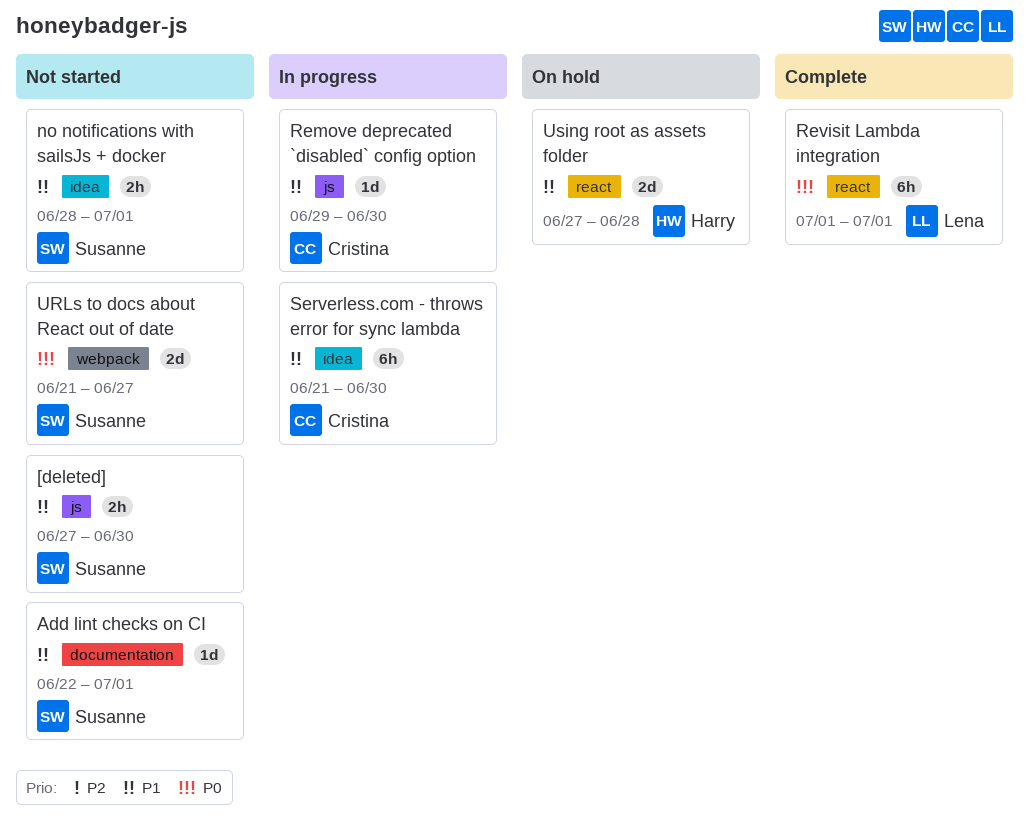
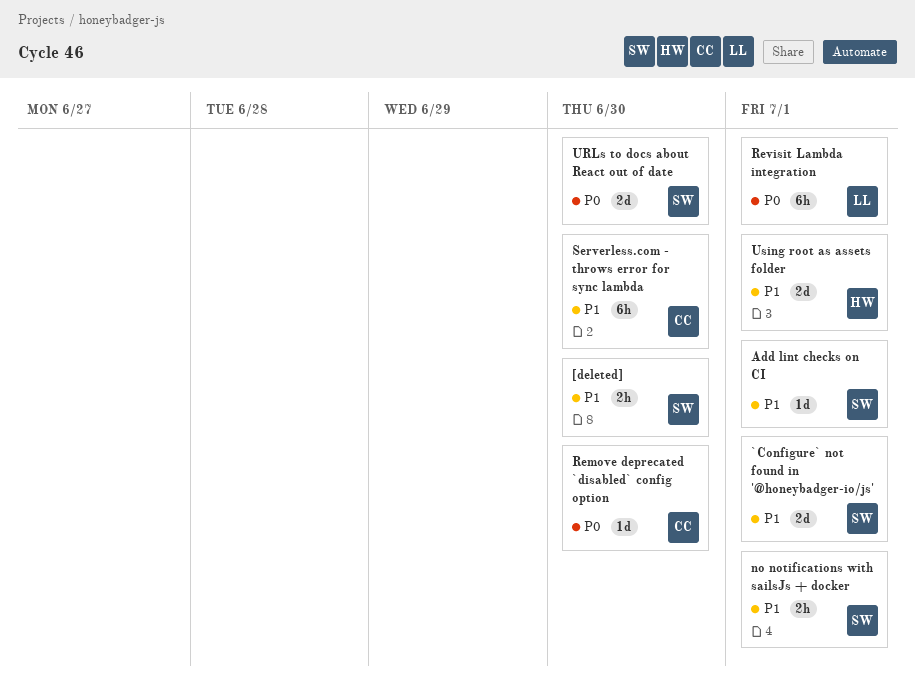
`Configure` not found in '@honeybadger-io/js': none -> present
Remove deprecated `disabled` config option, priority: P1 -> P0
URLs to docs about React out of date, due: Jun 27 -> Jun 30
Using root as assets folder, due: Jun 28 -> Jul 1

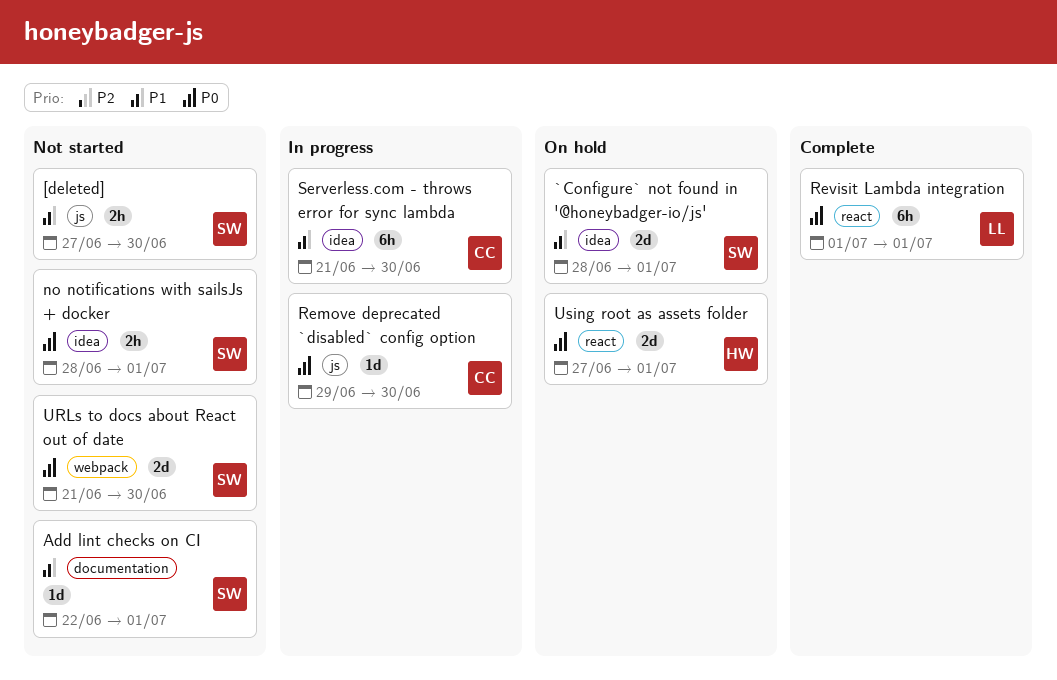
no notifications with sailsJs + docker, priority: P1 -> P0
Using root as assets folder, priority: P1 -> P0

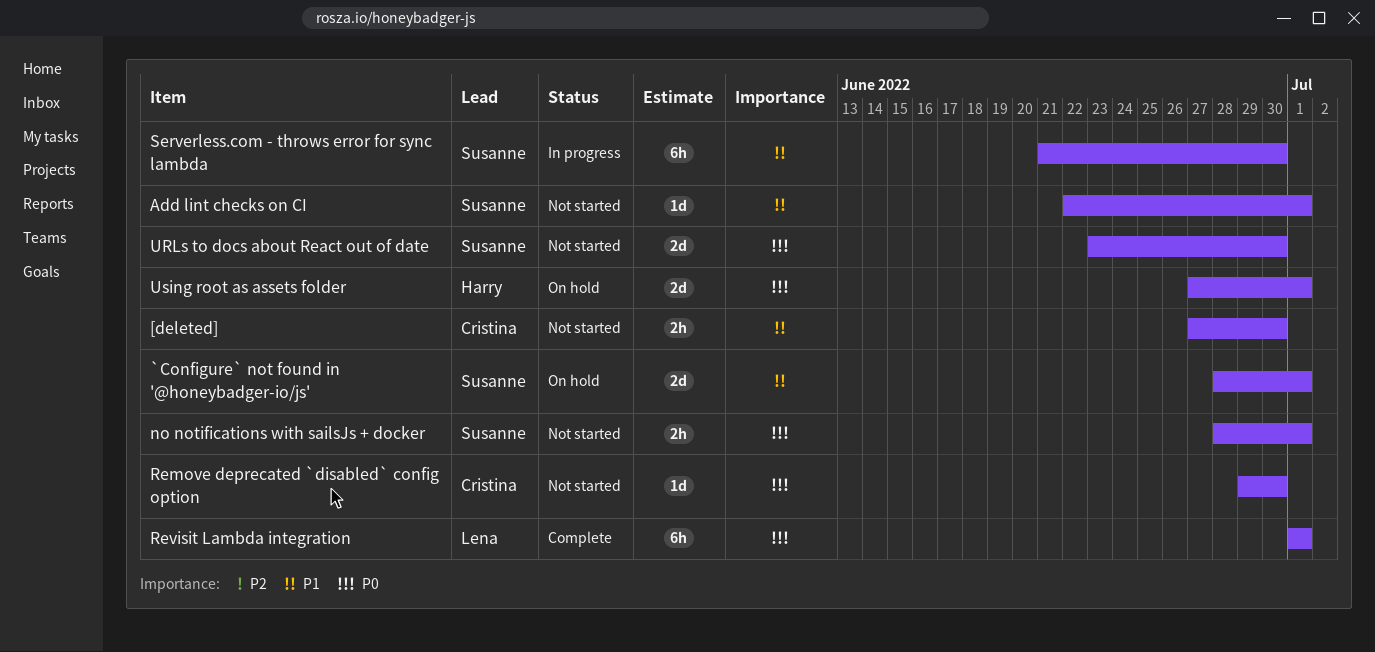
[deleted], owner: Susanne -> Cristina
Remove deprecated `disabled` config option, status: In progress -> Not started
Serverless.com - throws error for sync lambda, owner: Cristina -> Susanne
URLs to docs about React out of date, start: Jun 21 -> Jun 23

